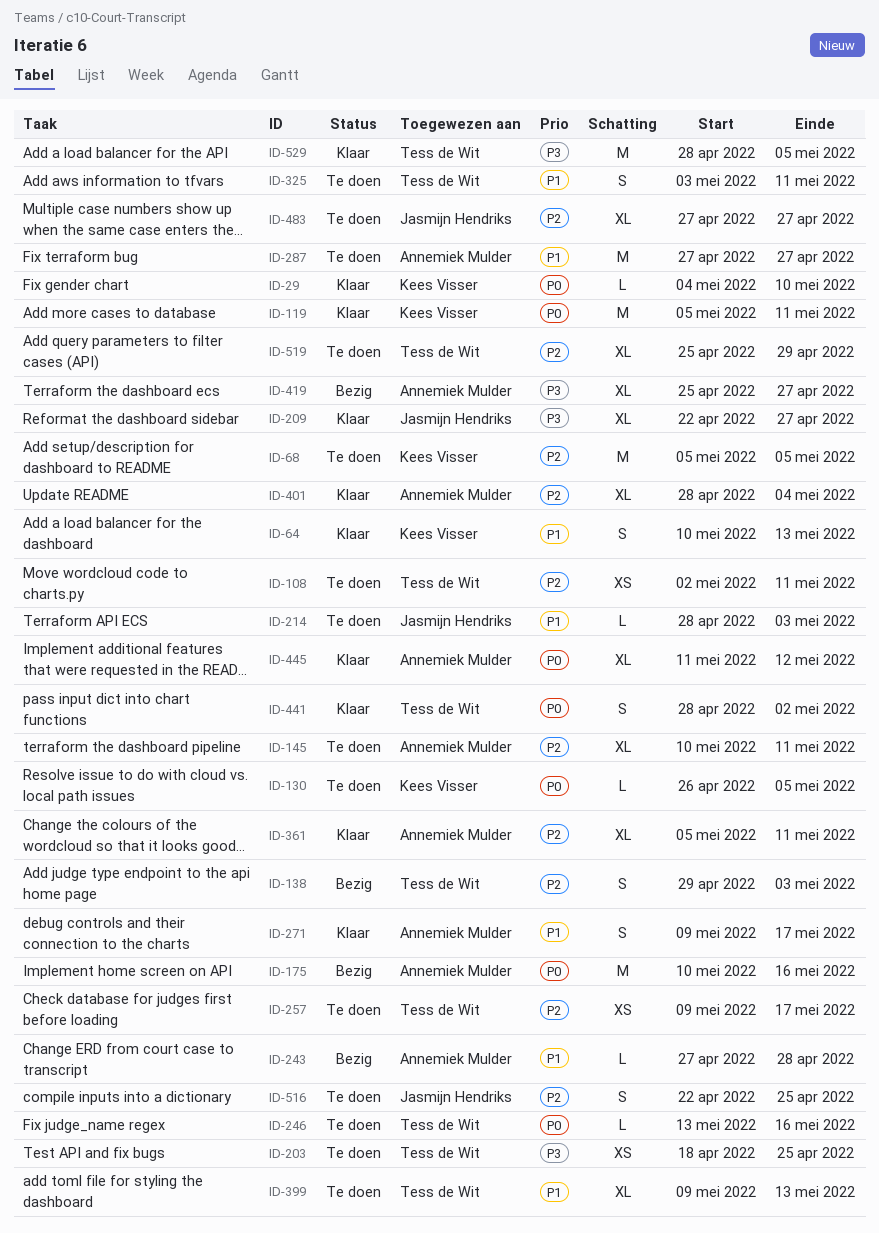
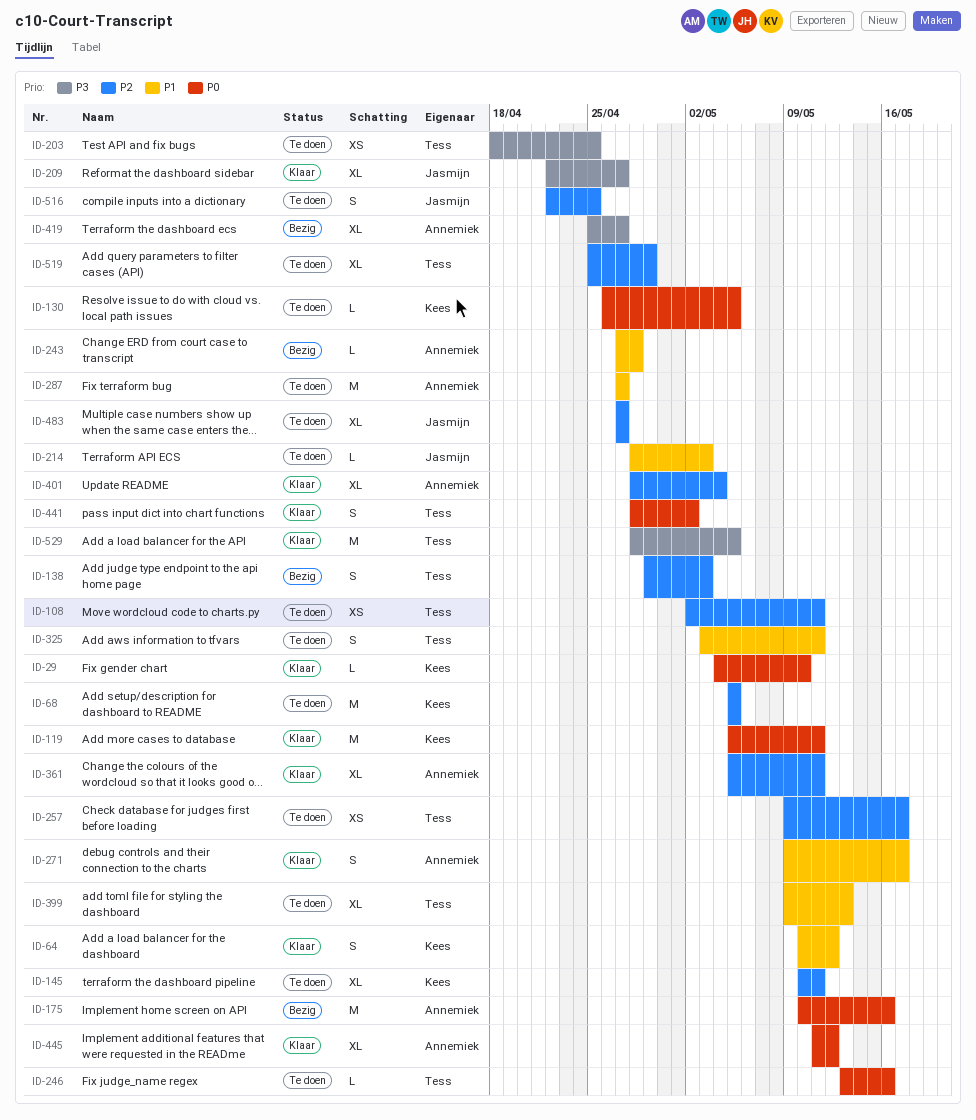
ID-64, due: May 13 -> May 12
ID-145, owner: Annemiek Mulder -> Kees Visser

